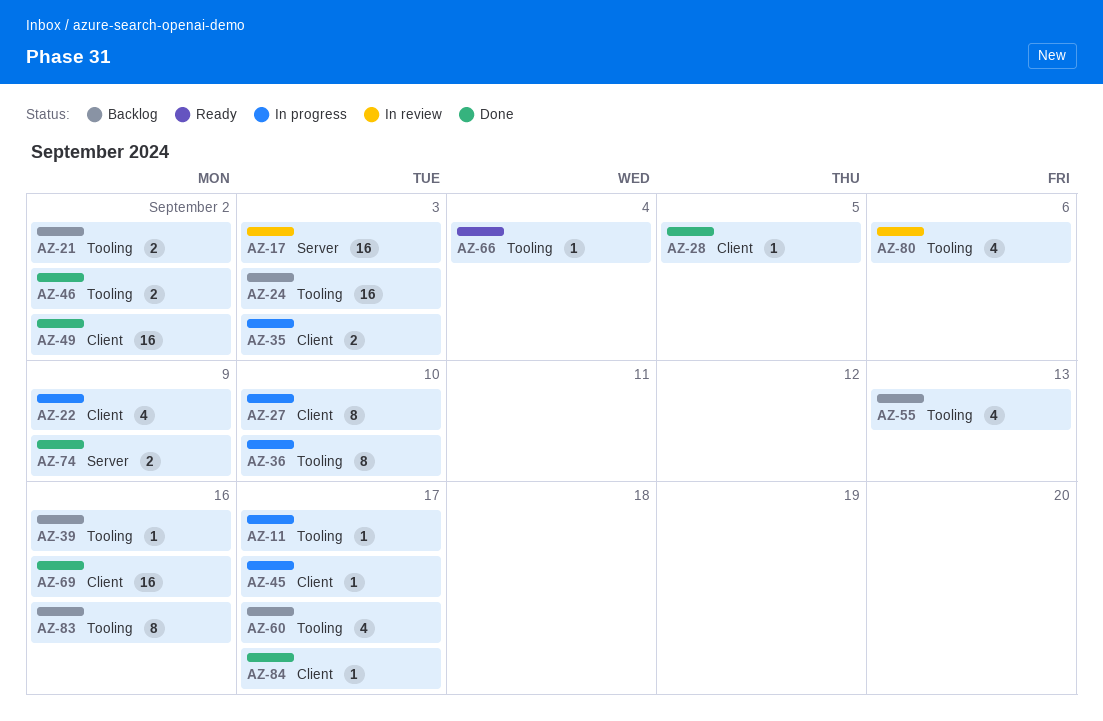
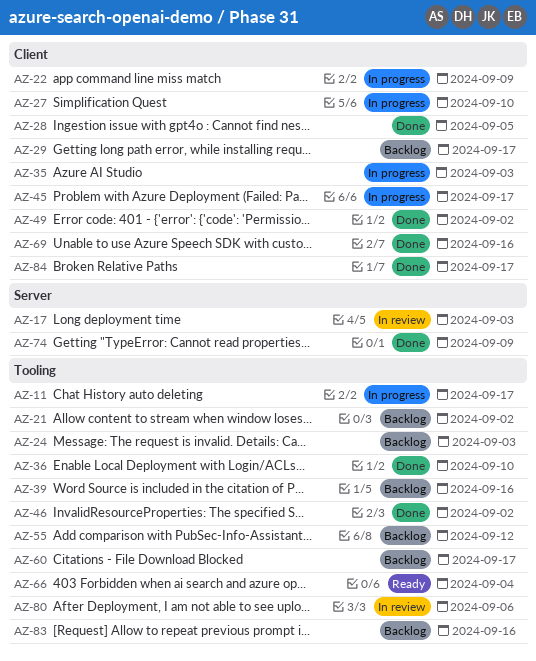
AZ-29: none -> present
AZ-36, status: In progress -> Done
AZ-55, due: Sep 13 -> Sep 12

